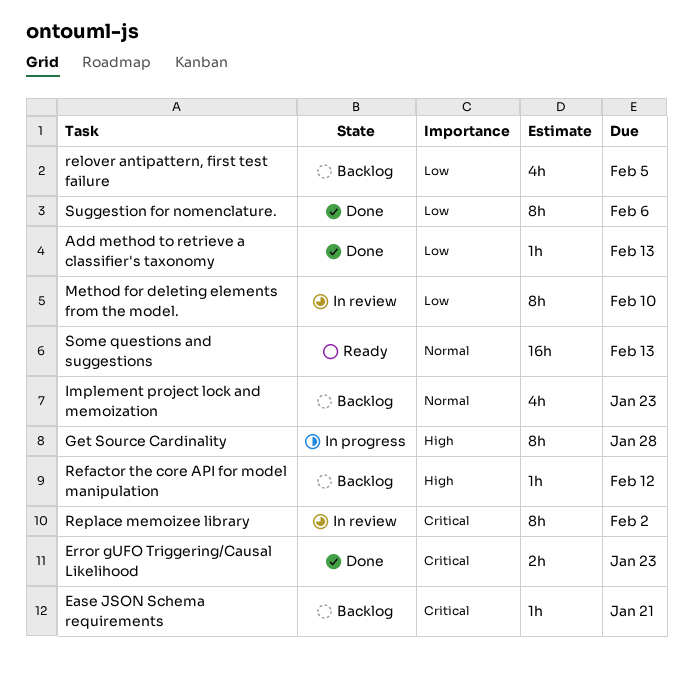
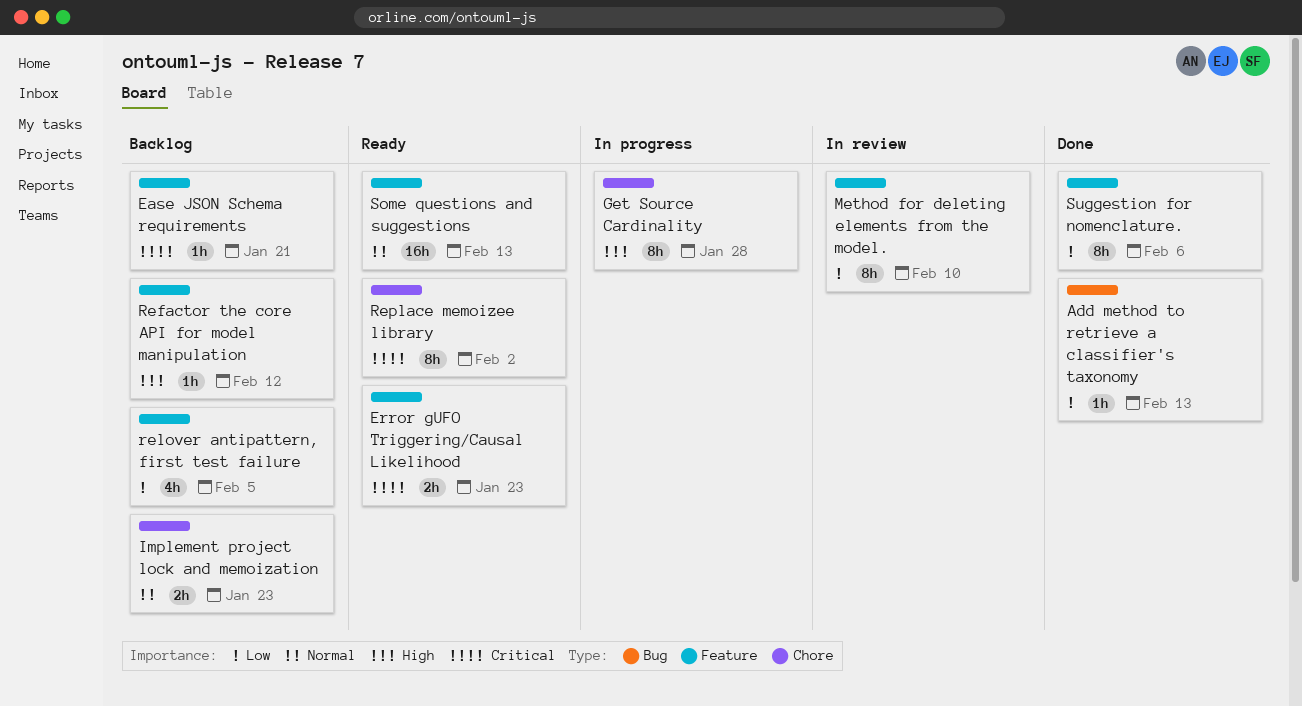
Error gUFO Triggering/Causal Likelihood, status: Done -> Ready
Implement project lock and memoization, estimate: 4h -> 2h
Replace memoizee library, status: In review -> Ready

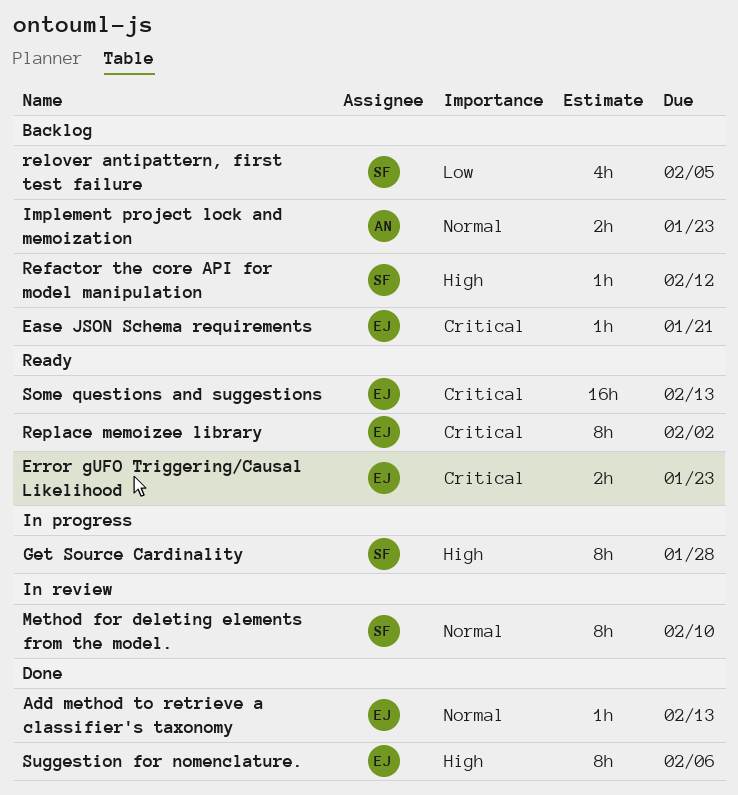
Add method to retrieve a classifier's taxonomy, priority: Low -> Normal
Method for deleting elements from the model., priority: Low -> Normal
Some questions and suggestions, priority: Normal -> Critical
Suggestion for nomenclature., priority: Low -> High

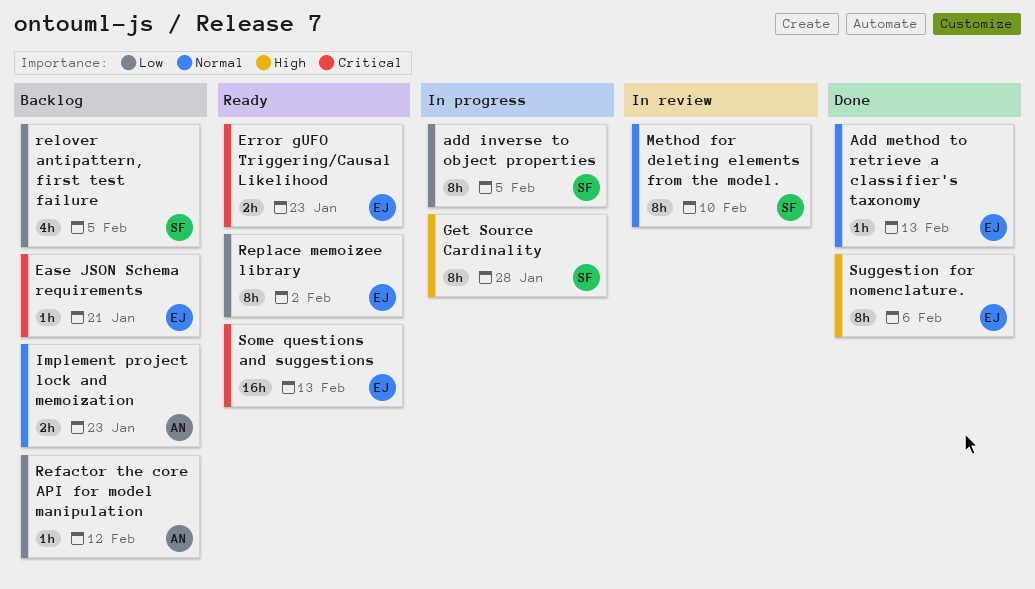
add inverse to object properties: none -> present
Refactor the core API for model manipulation, owner: SF -> AN
Refactor the core API for model manipulation, priority: High -> Low
Replace memoizee library, priority: Critical -> Low

